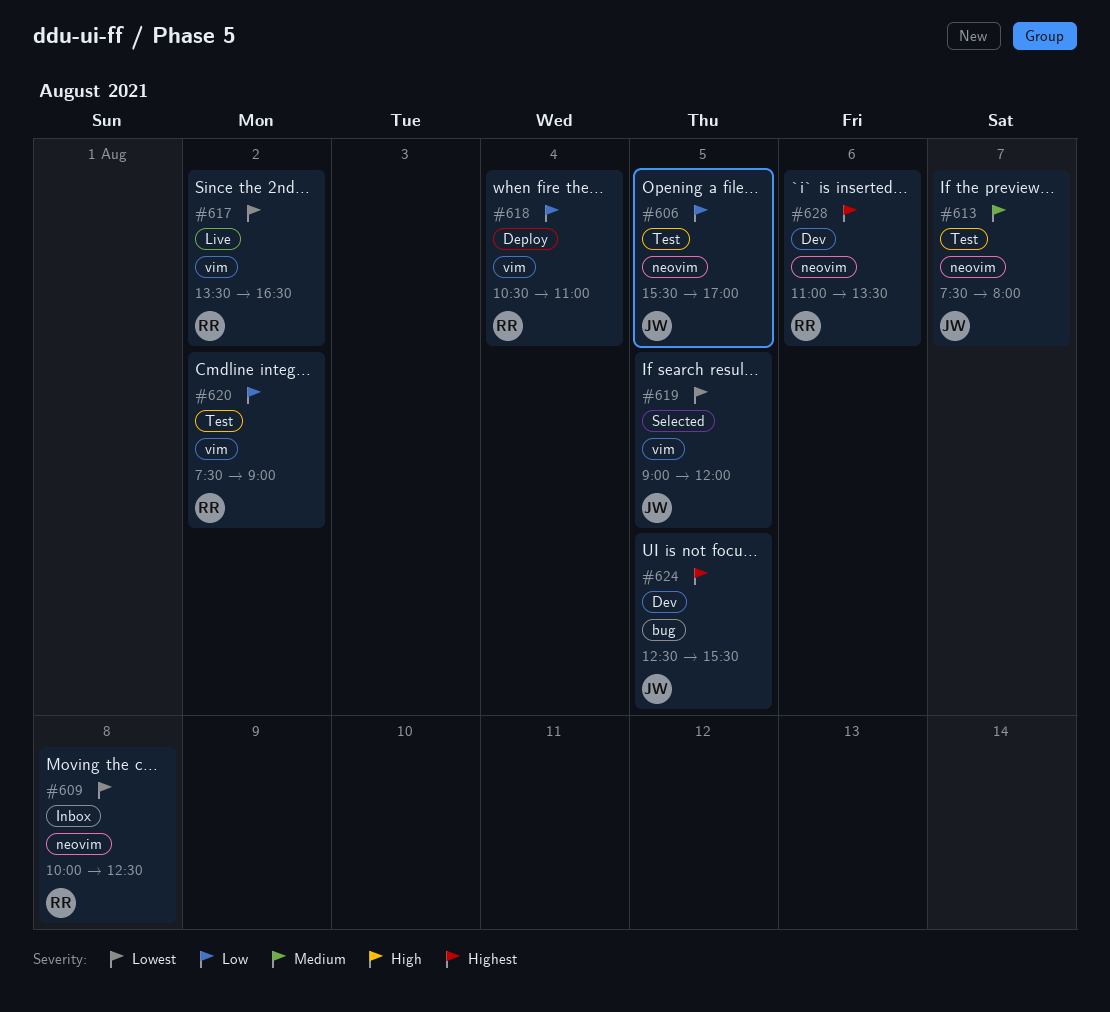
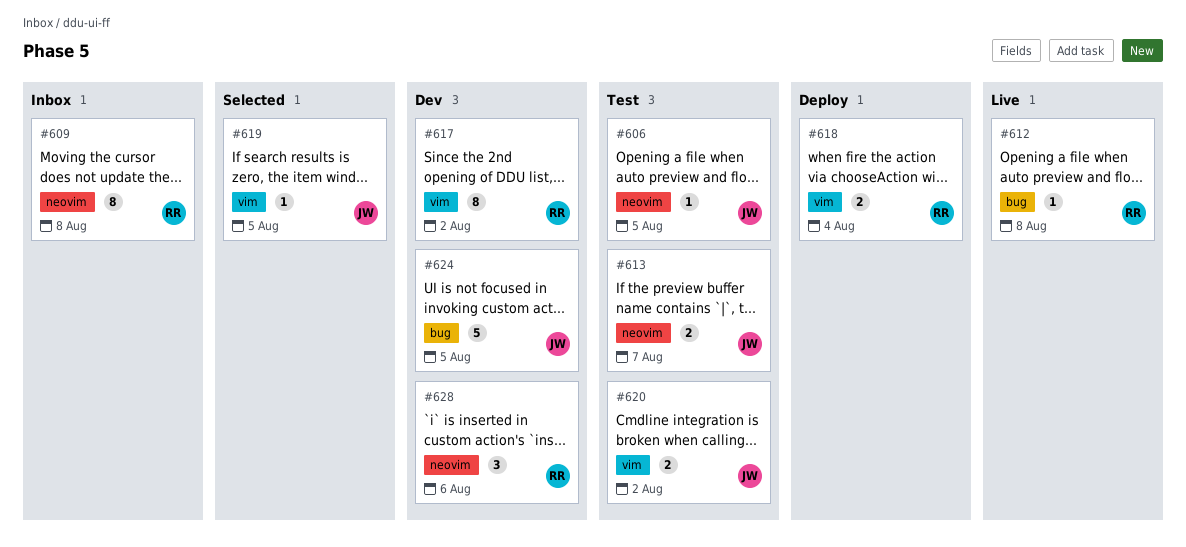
#612: none -> present
#617, status: Live -> Dev
#620, owner: RR -> JW

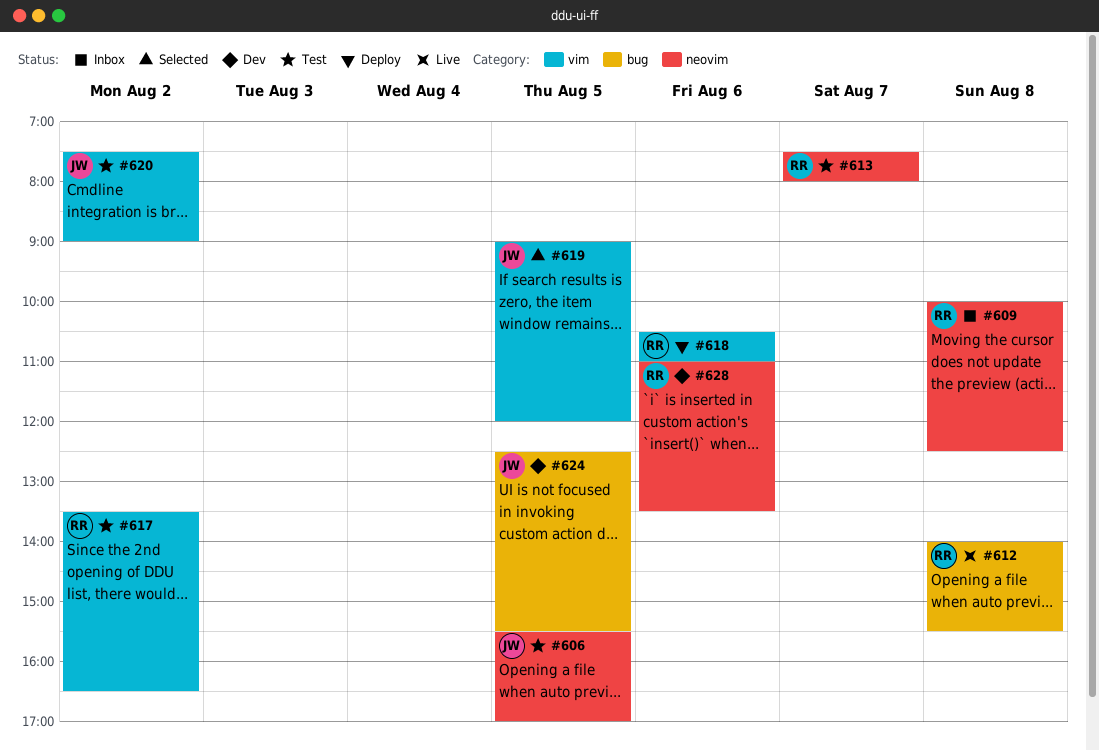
#613, owner: JW -> RR
#617, status: Dev -> Test
#618, day: Aug 4 -> Aug 6

